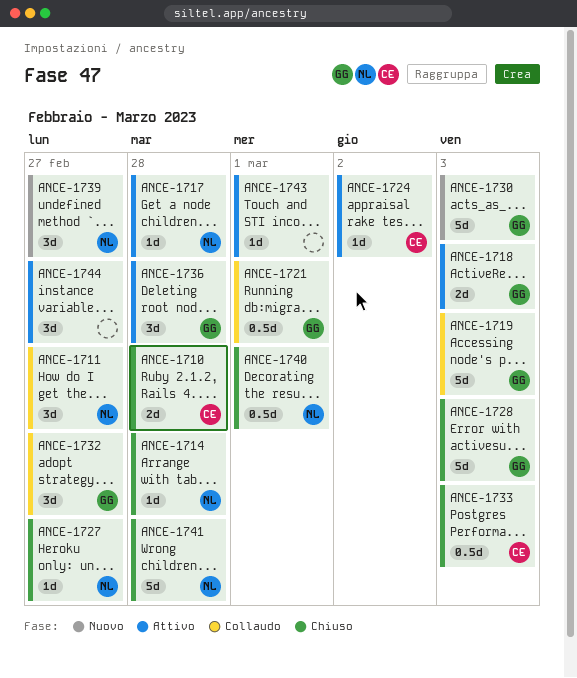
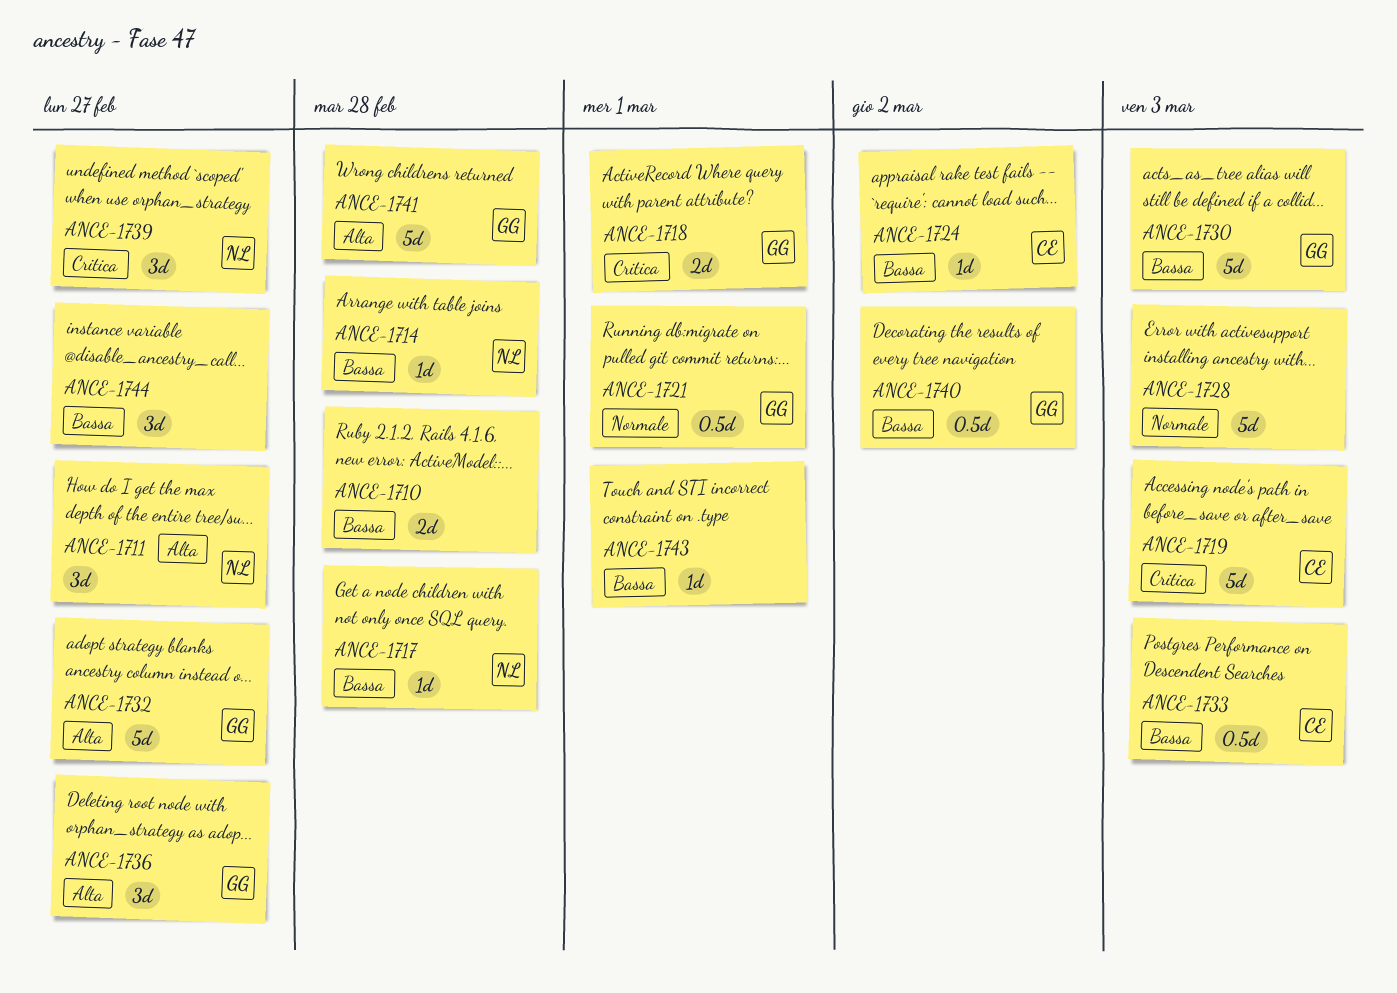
ANCE-1710, owner: CE -> none
ANCE-1718, due: Mar 3 -> Mar 1
ANCE-1719, owner: GG -> CE
ANCE-1727: present -> none
ANCE-1728, owner: GG -> none
ANCE-1732, estimate: 3d -> 5d
ANCE-1736, due: Feb 28 -> Feb 27
ANCE-1740, owner: NL -> GG
ANCE-1740, due: Mar 1 -> Mar 2
ANCE-1741, owner: NL -> GG

